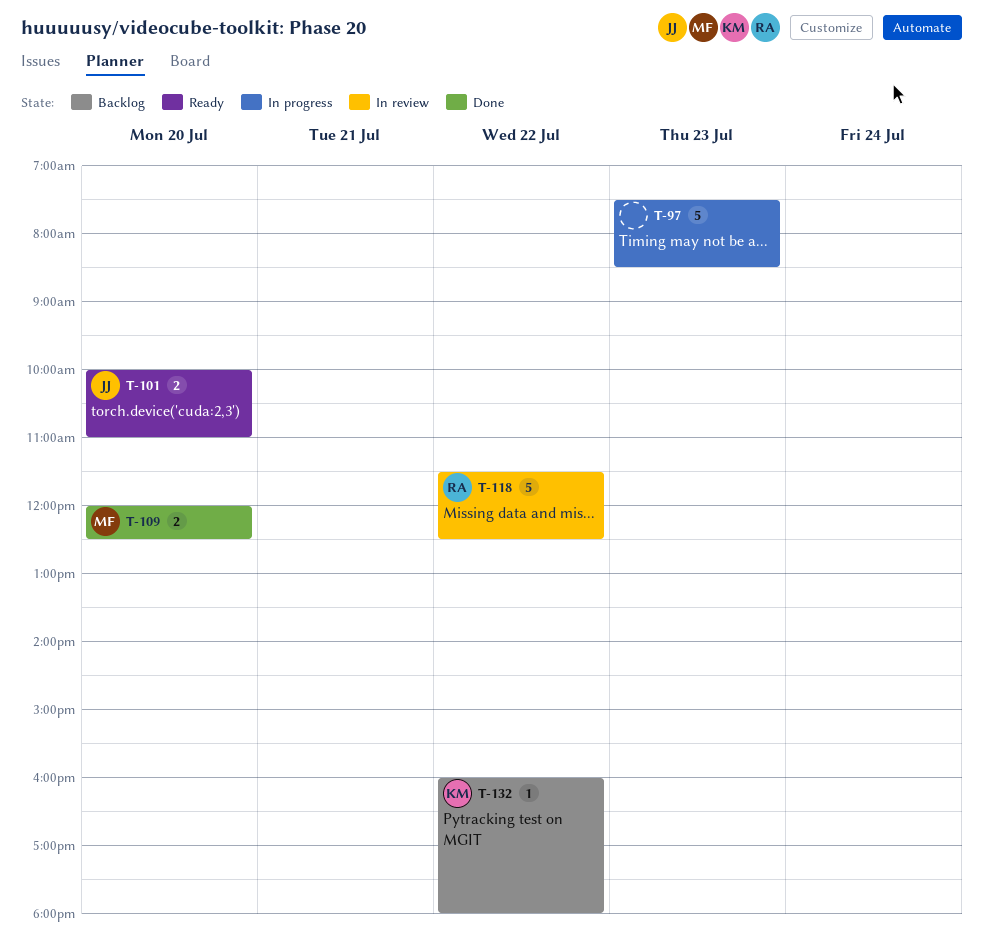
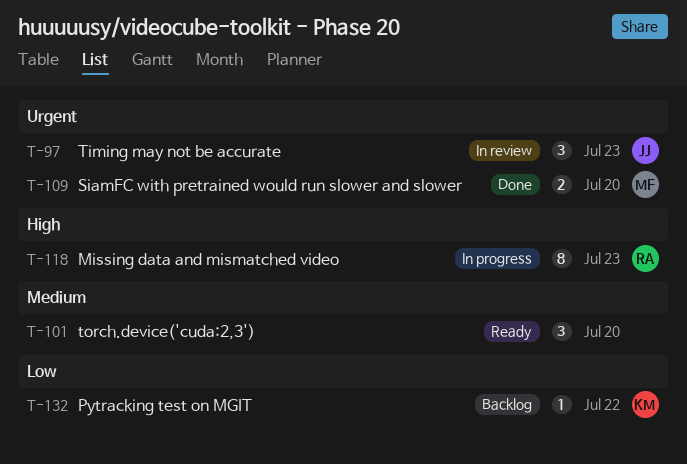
T-97, status: In progress -> In review
T-97, owner: none -> JJ
T-97, estimate: 5 -> 3
T-101, owner: JJ -> none
T-101, estimate: 2 -> 3
T-118, status: In review -> In progress
T-118, estimate: 5 -> 8
T-118, day: Jul 22 -> Jul 23

